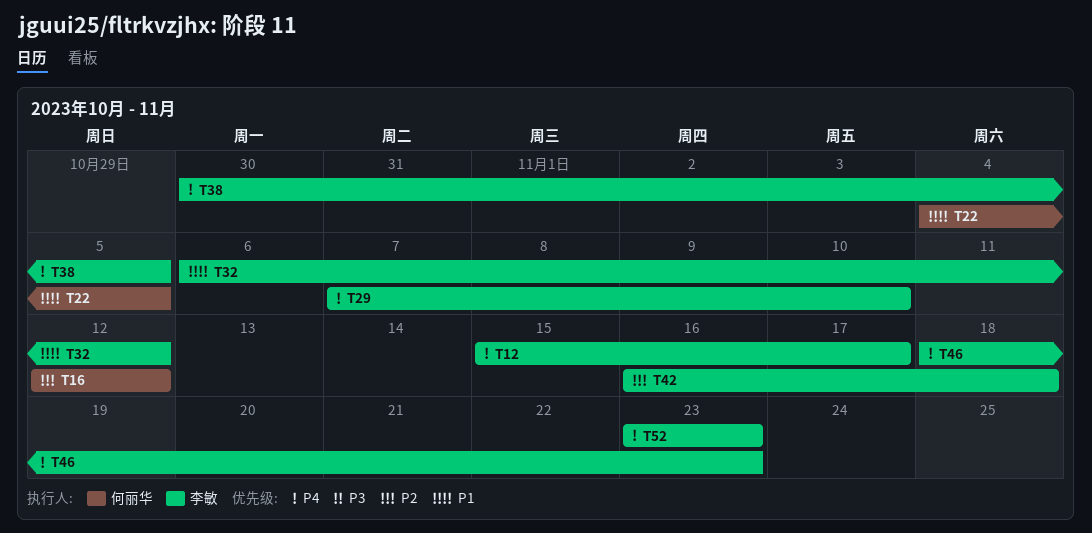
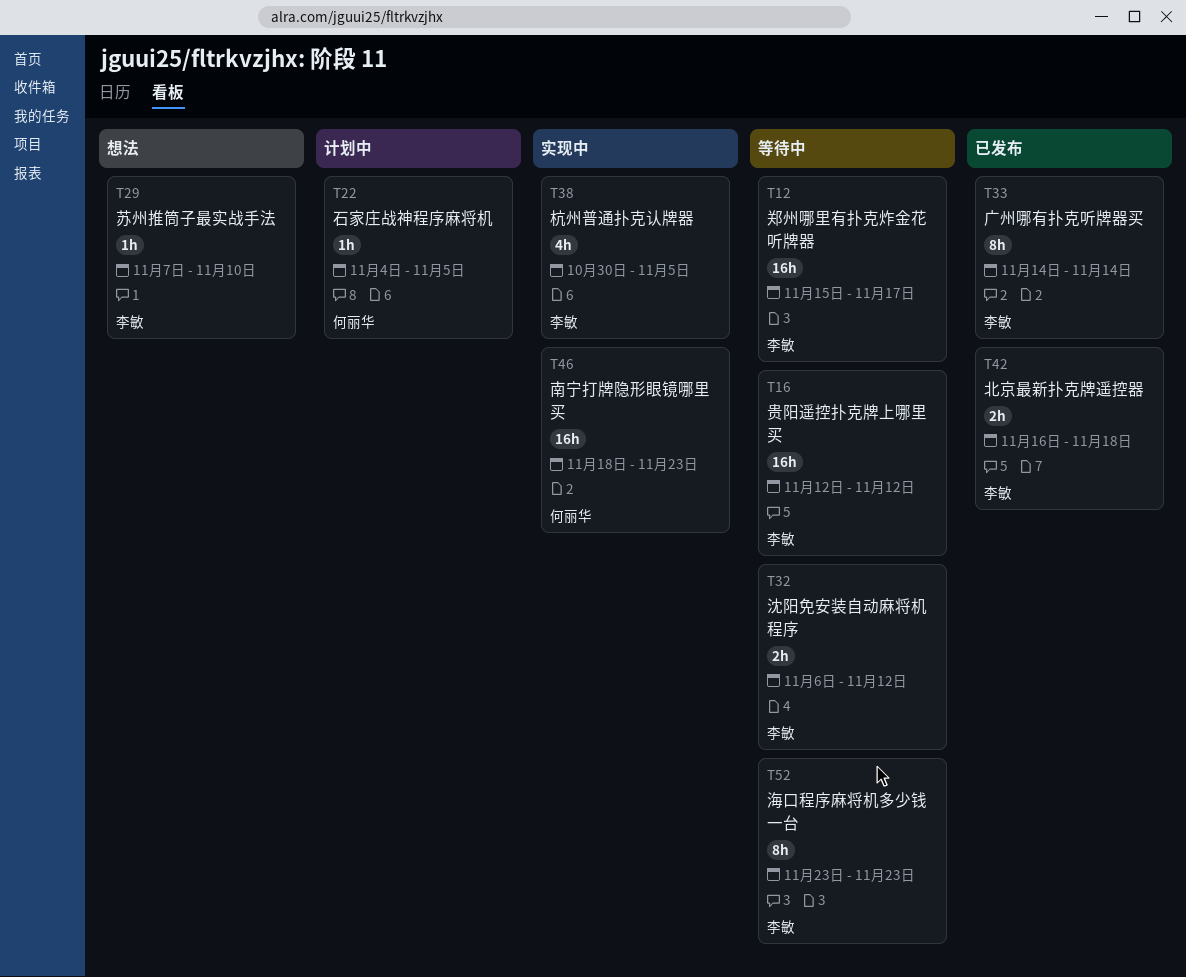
T16, owner: 何丽华 -> 李敏
T33: none -> present
T46, owner: 李敏 -> 何丽华

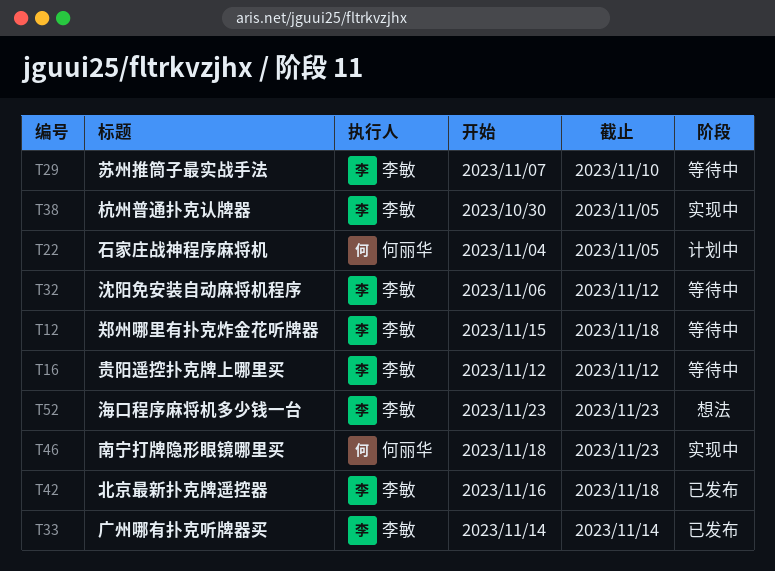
T12, due: Nov 17 -> Nov 18
T29, status: 想法 -> 等待中
T52, status: 等待中 -> 想法

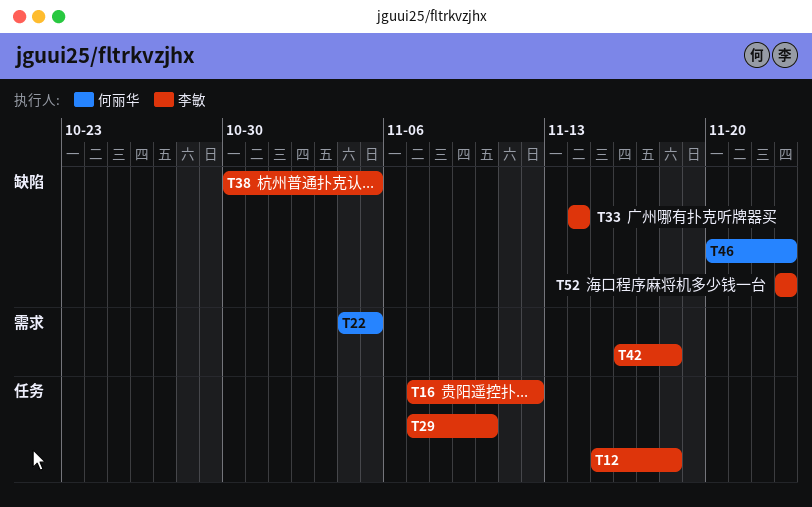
T16, start: Nov 12 -> Nov 7
T32: present -> none
T46, start: Nov 18 -> Nov 20

